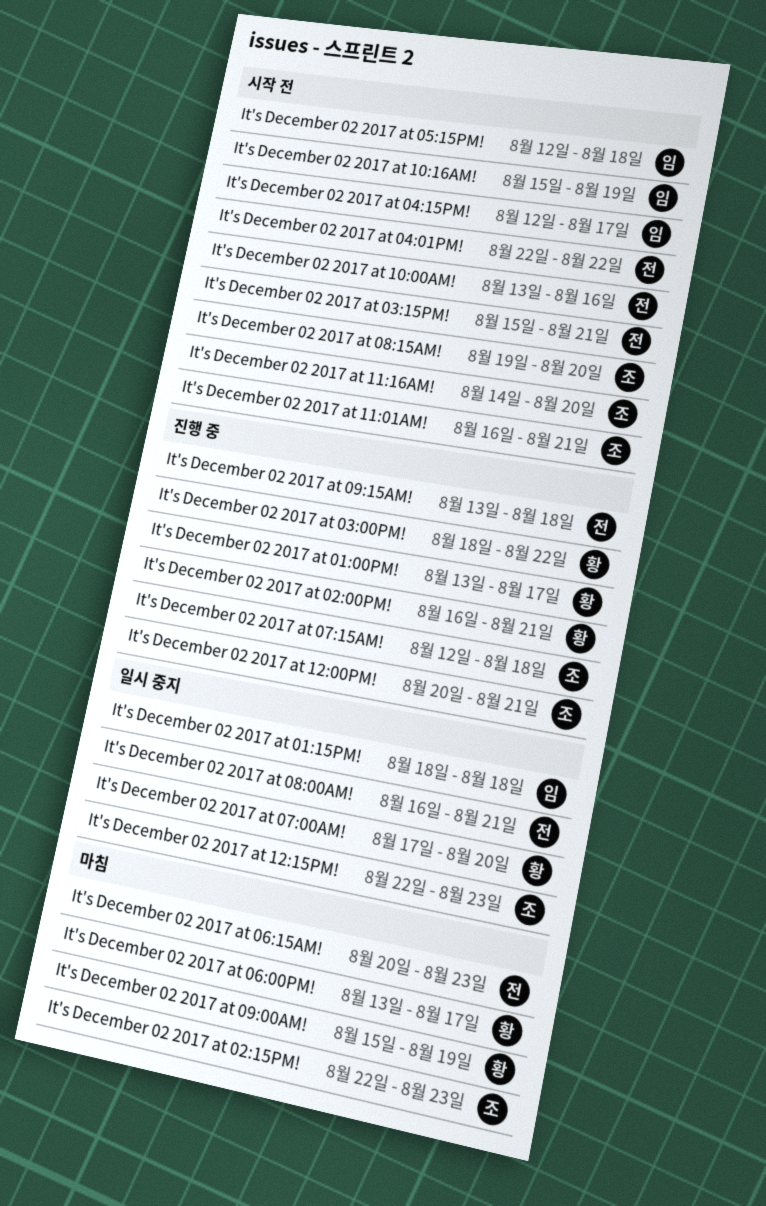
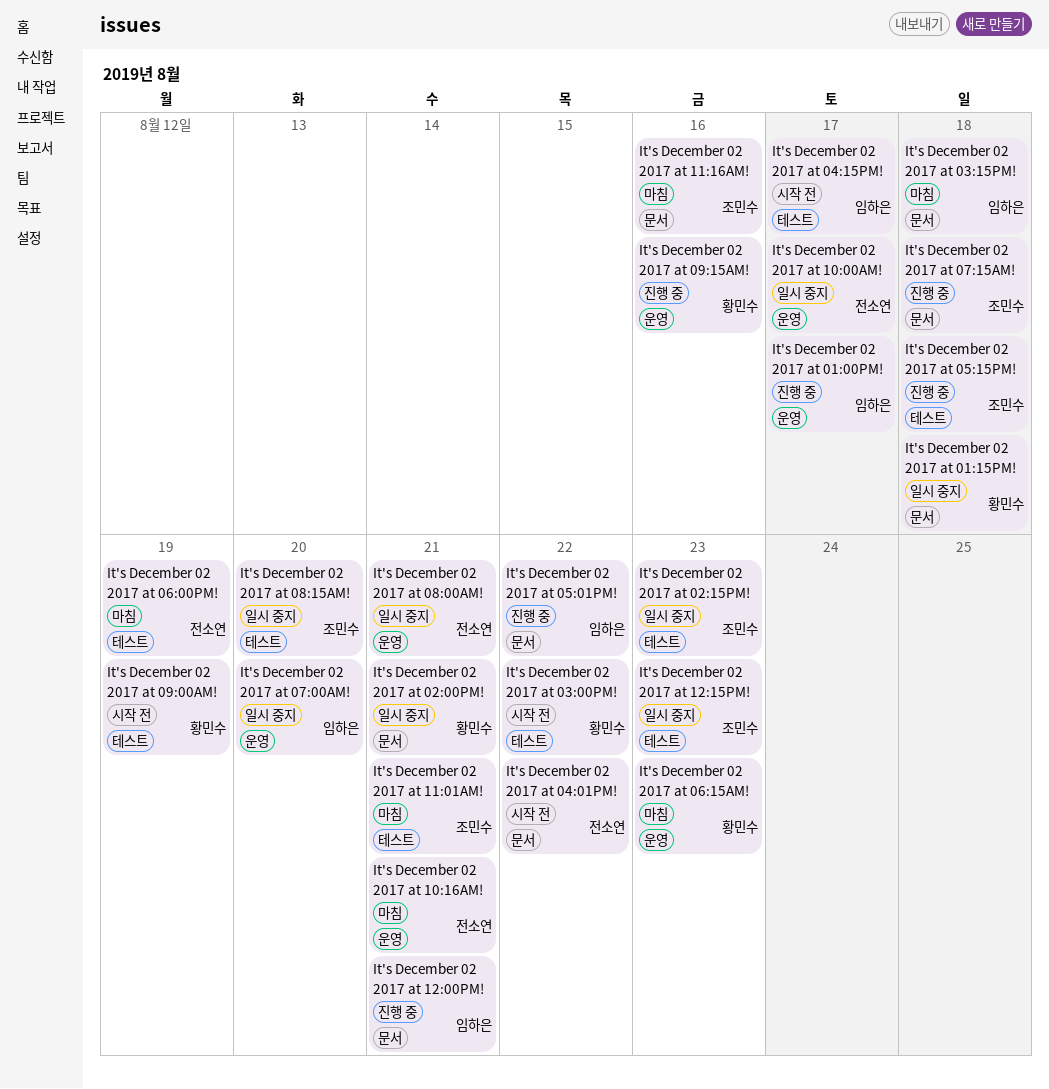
It's December 02 2017 at 01:00PM!, owner: 황민수 -> 임하은
It's December 02 2017 at 01:15PM!, owner: 임하은 -> 황민수
It's December 02 2017 at 02:00PM!, status: 진행 중 -> 일시 중지
It's December 02 2017 at 02:15PM!, status: 마침 -> 일시 중지
It's December 02 2017 at 03:00PM!, status: 진행 중 -> 시작 전
It's December 02 2017 at 03:15PM!, status: 시작 전 -> 마침
It's December 02 2017 at 03:15PM!, owner: 전소연 -> 임하은
It's December 02 2017 at 03:15PM!, due: Aug 21 -> Aug 18
It's December 02 2017 at 05:01PM!: none -> present
It's December 02 2017 at 05:15PM!, status: 시작 전 -> 진행 중
It's December 02 2017 at 05:15PM!, owner: 임하은 -> 조민수
It's December 02 2017 at 06:00PM!, owner: 황민수 -> 전소연
It's December 02 2017 at 06:00PM!, due: Aug 17 -> Aug 19
It's December 02 2017 at 06:15AM!, owner: 전소연 -> 황민수
It's December 02 2017 at 07:00AM!, owner: 황민수 -> 임하은
It's December 02 2017 at 08:15AM!, status: 시작 전 -> 일시 중지
It's December 02 2017 at 09:00AM!, status: 마침 -> 시작 전
It's December 02 2017 at 09:15AM!, owner: 전소연 -> 황민수
It's December 02 2017 at 09:15AM!, due: Aug 18 -> Aug 16
It's December 02 2017 at 10:00AM!, status: 시작 전 -> 일시 중지
It's December 02 2017 at 10:00AM!, due: Aug 16 -> Aug 17
It's December 02 2017 at 10:16AM!, status: 시작 전 -> 마침
It's December 02 2017 at 10:16AM!, owner: 임하은 -> 전소연
It's December 02 2017 at 10:16AM!, due: Aug 19 -> Aug 21
It's December 02 2017 at 11:01AM!, status: 시작 전 -> 마침
It's December 02 2017 at 11:16AM!, status: 시작 전 -> 마침
It's December 02 2017 at 11:16AM!, due: Aug 20 -> Aug 16
It's December 02 2017 at 12:00PM!, owner: 조민수 -> 임하은

